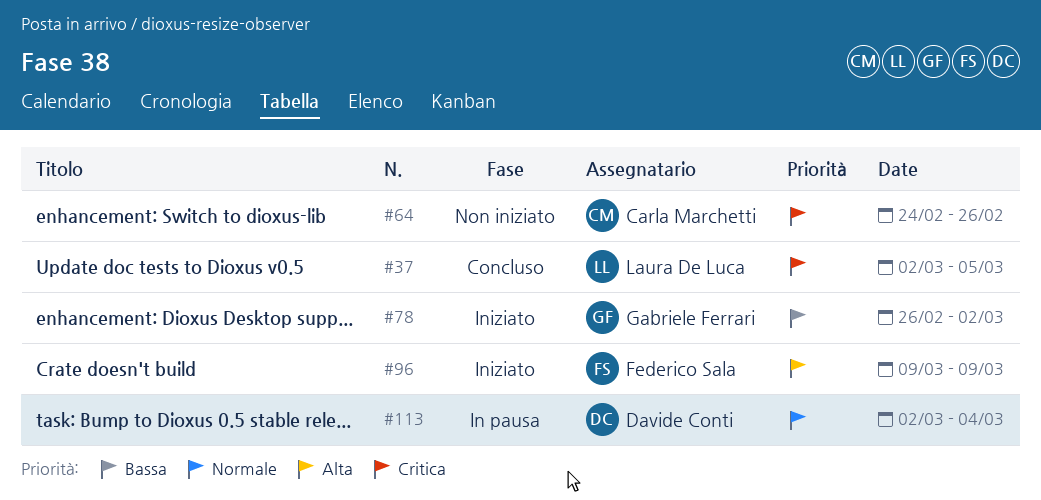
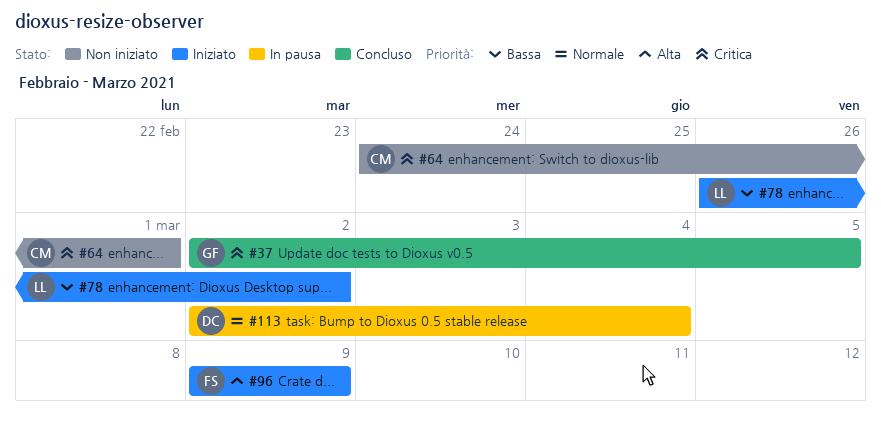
#37, owner: Laura De Luca -> Gabriele Ferrari
#64, due: Feb 26 -> Mar 1
#78, owner: Gabriele Ferrari -> Laura De Luca

